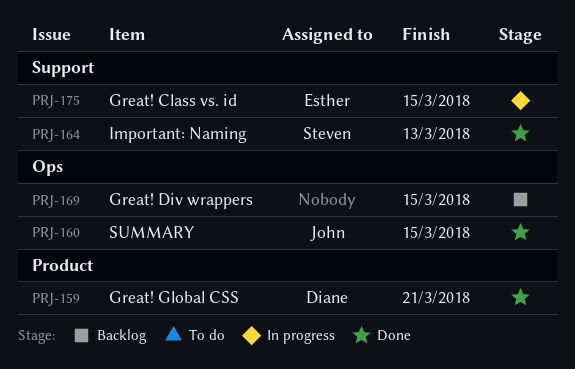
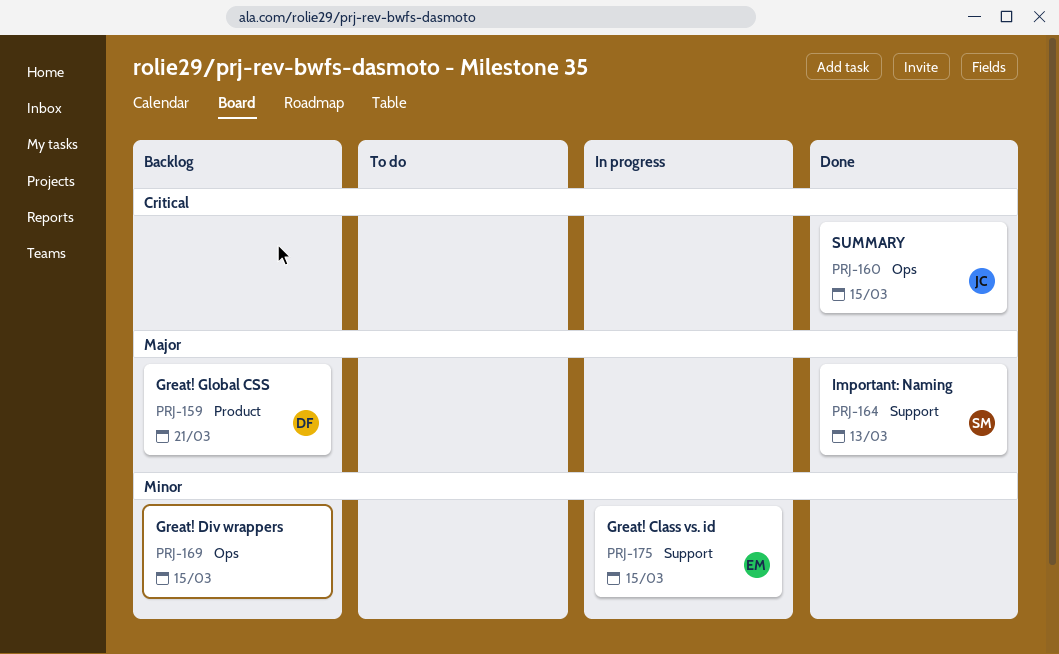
PRJ-159, status: Done -> Backlog

